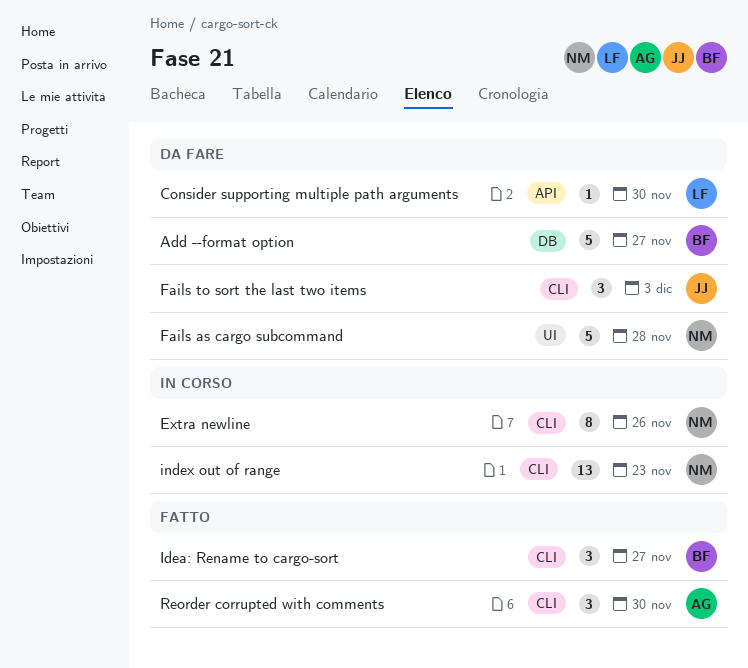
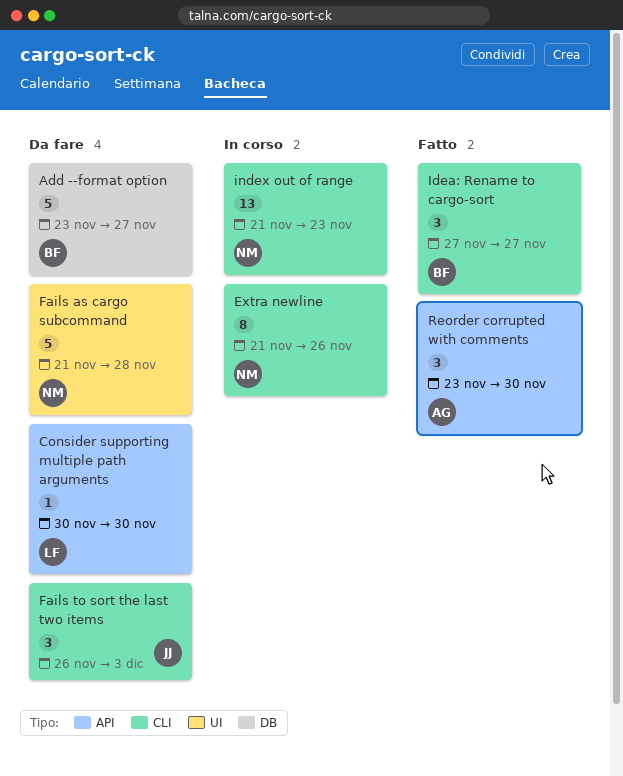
Reorder corrupted with comments, label: CLI -> API

